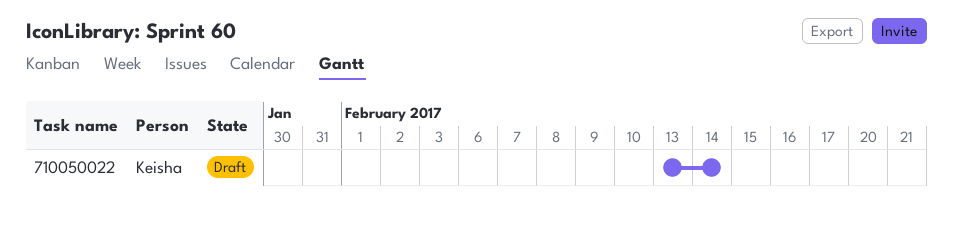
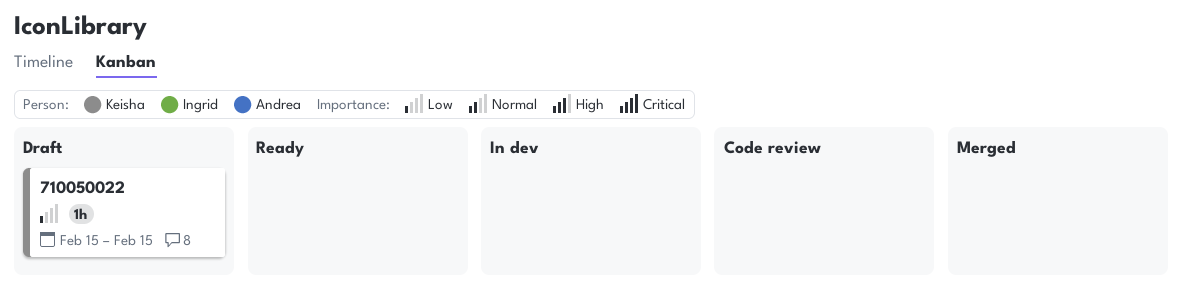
710050022, start: Feb 13 -> Feb 15
710050022, due: Feb 14 -> Feb 15

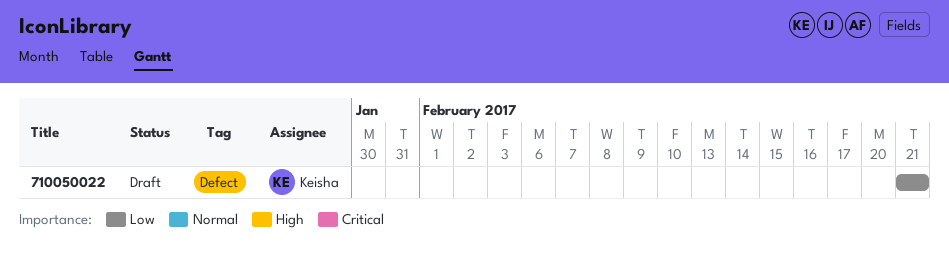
710050022, start: Feb 15 -> Feb 21
710050022, due: Feb 15 -> Feb 21

